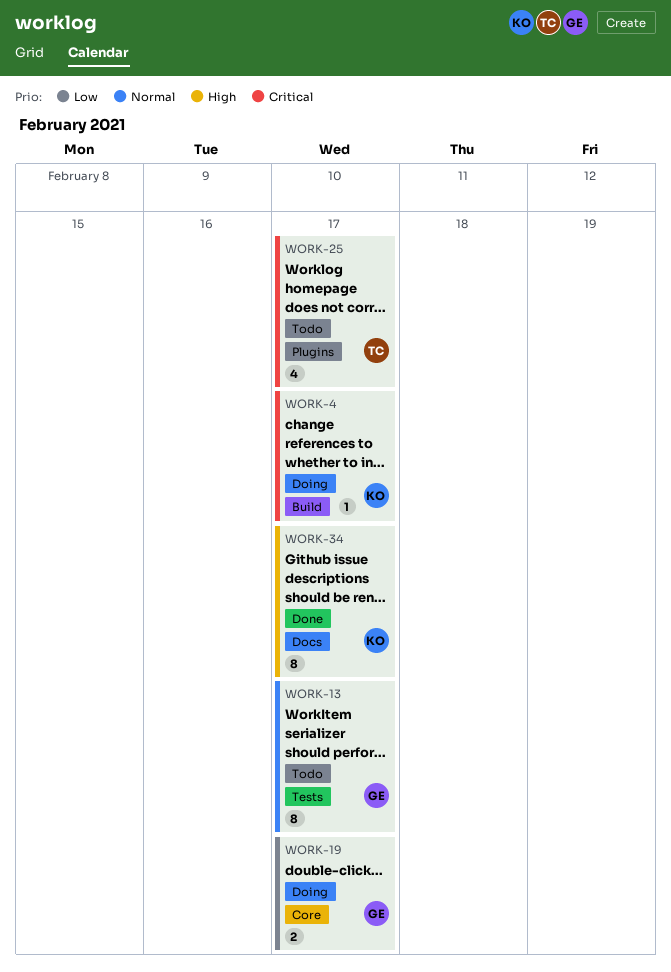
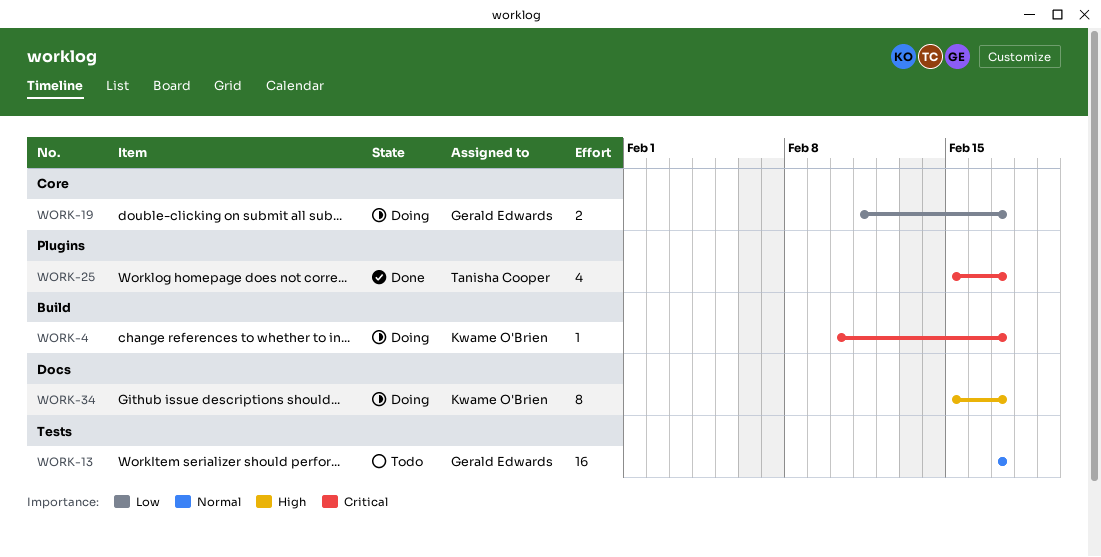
WORK-13, estimate: 8 -> 16
WORK-25, status: Todo -> Done
WORK-34, status: Done -> Doing

